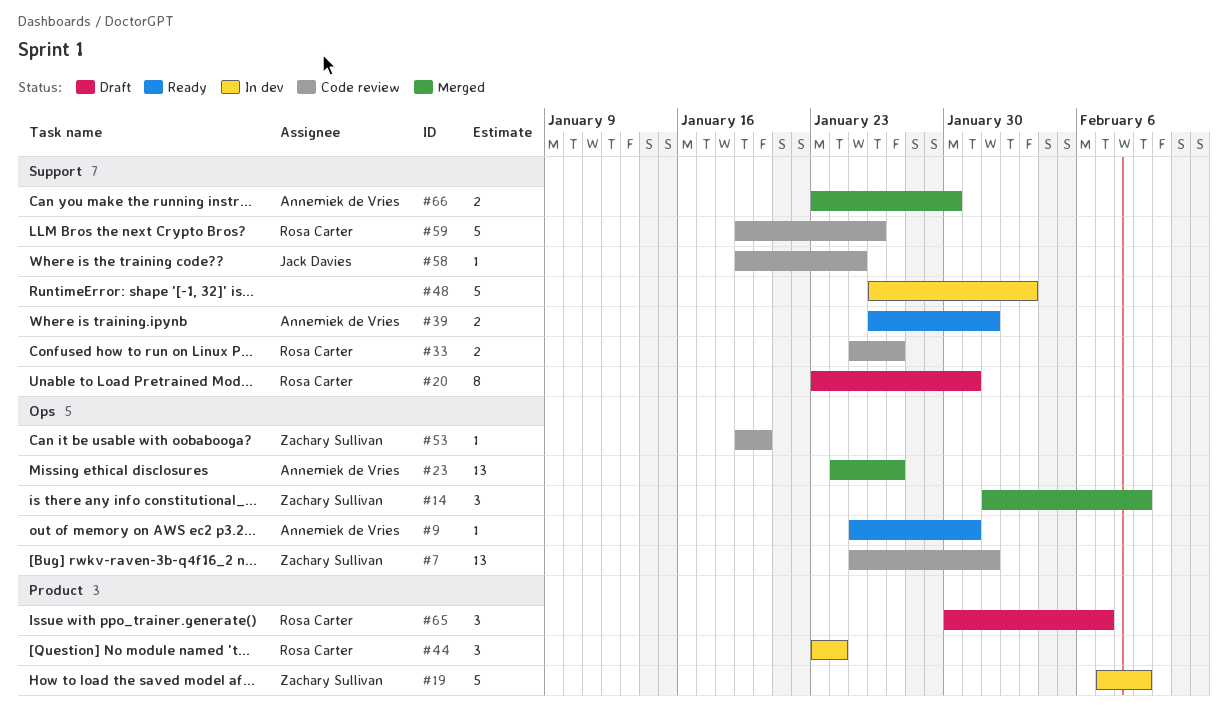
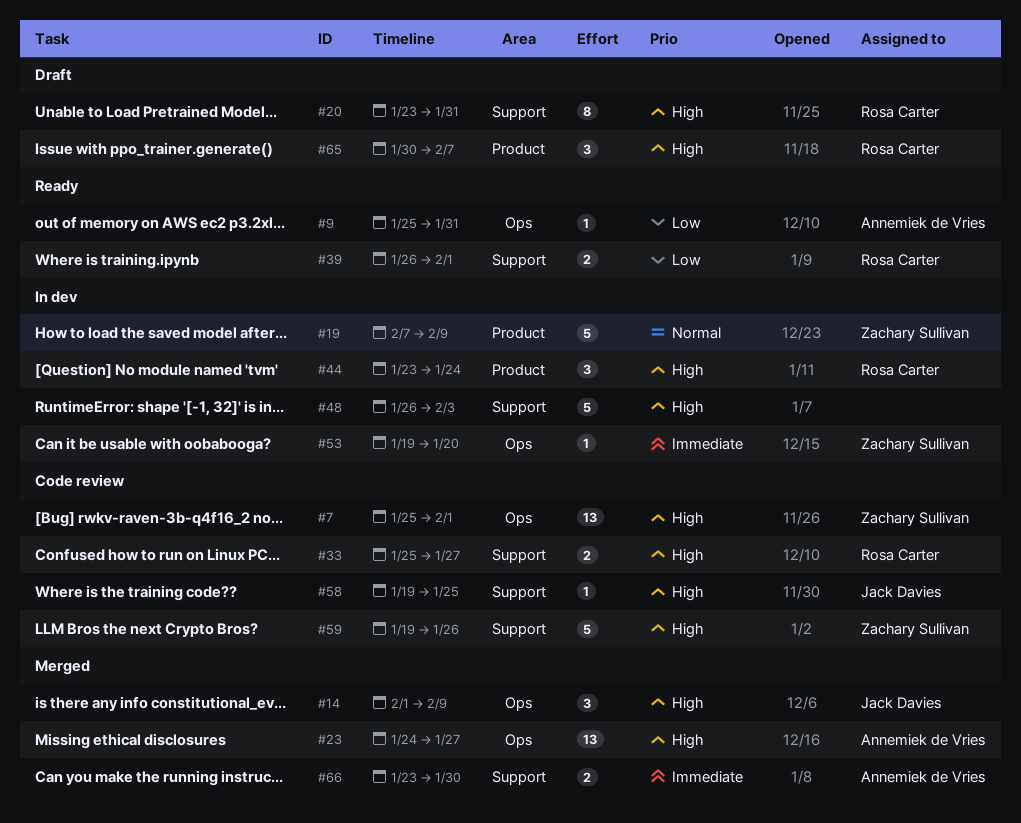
#14, owner: Zachary Sullivan -> Jack Davies
#39, owner: Annemiek de Vries -> Rosa Carter
#53, status: Code review -> In dev
#59, owner: Rosa Carter -> Zachary Sullivan

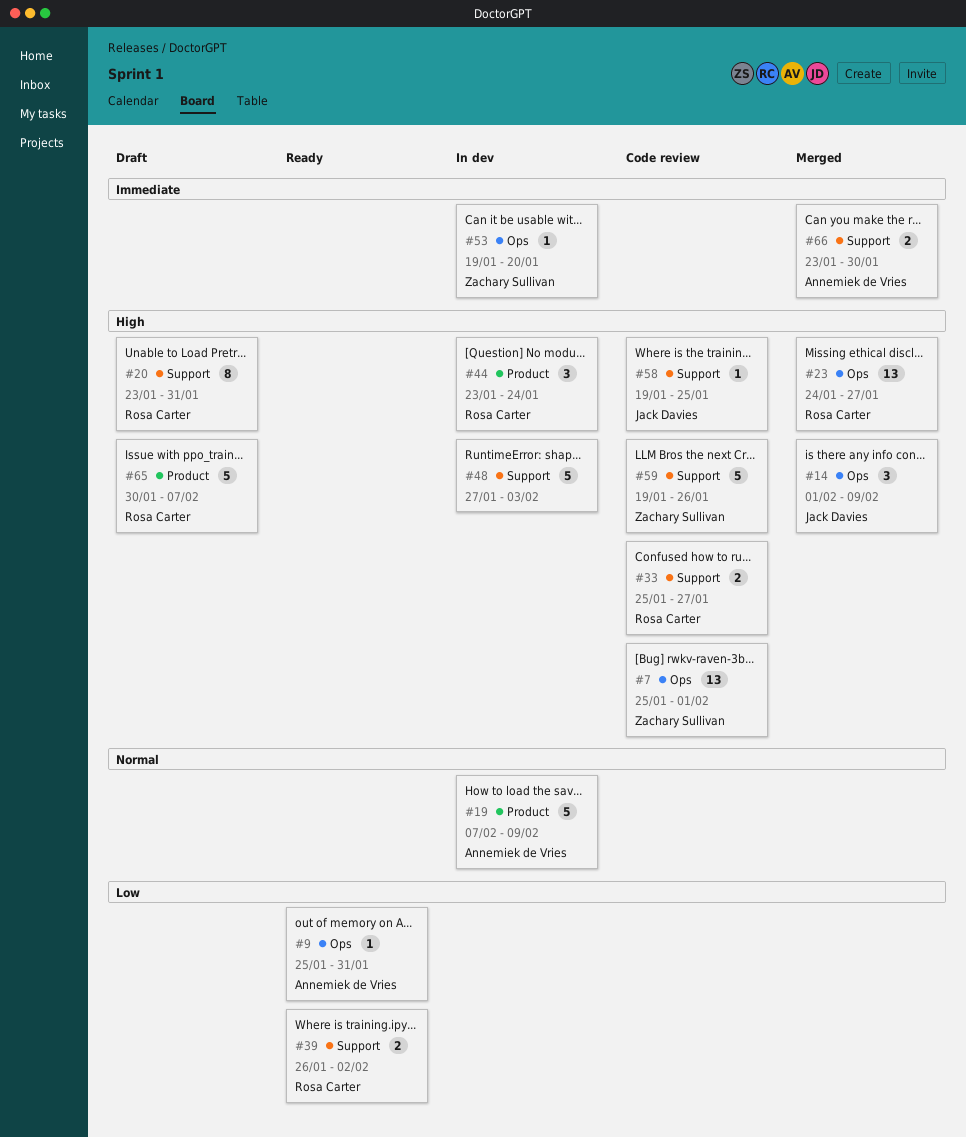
#19, owner: Zachary Sullivan -> Annemiek de Vries
#23, owner: Annemiek de Vries -> Rosa Carter
#39, due: Feb 1 -> Feb 2
#48, start: Jan 26 -> Jan 27
#65, estimate: 3 -> 5

